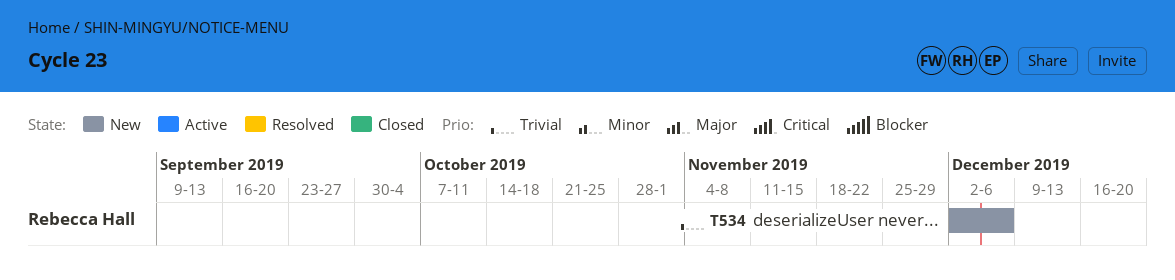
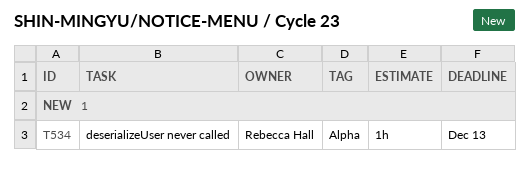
T534, due: Dec 6 -> Dec 13

